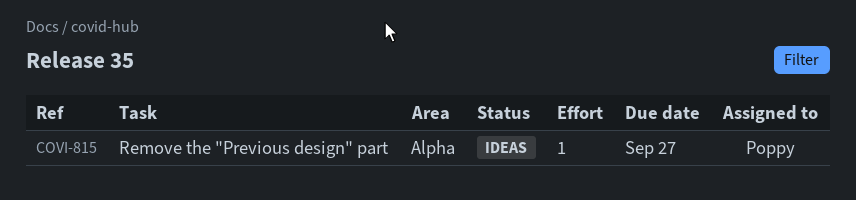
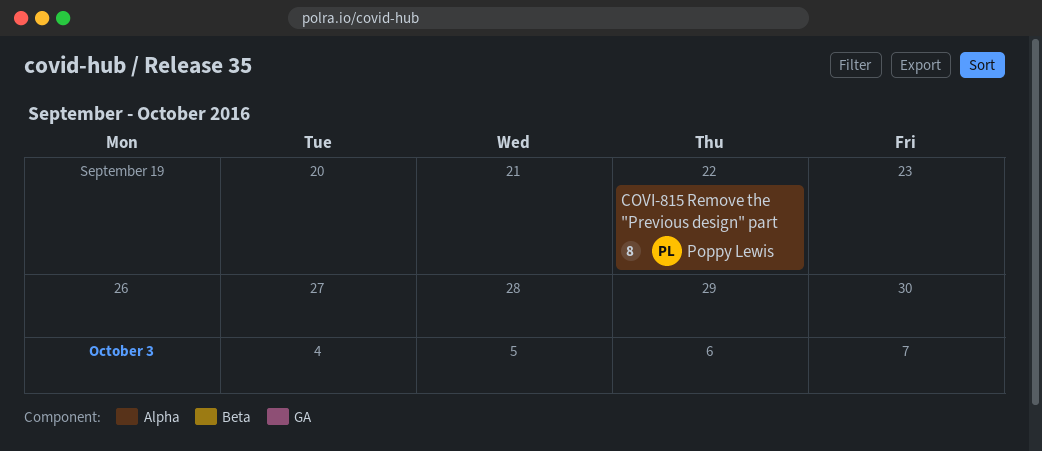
COVI-815, estimate: 1 -> 8
COVI-815, due: Sep 27 -> Sep 22

